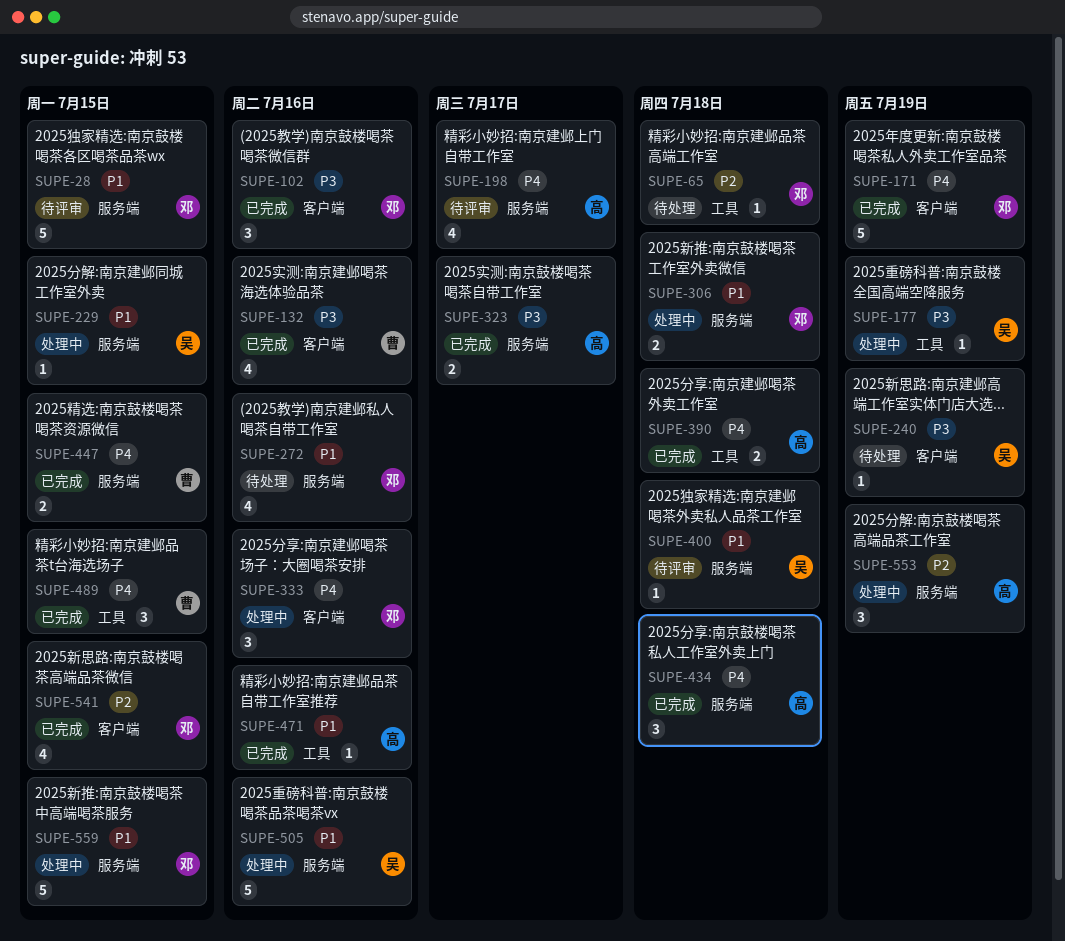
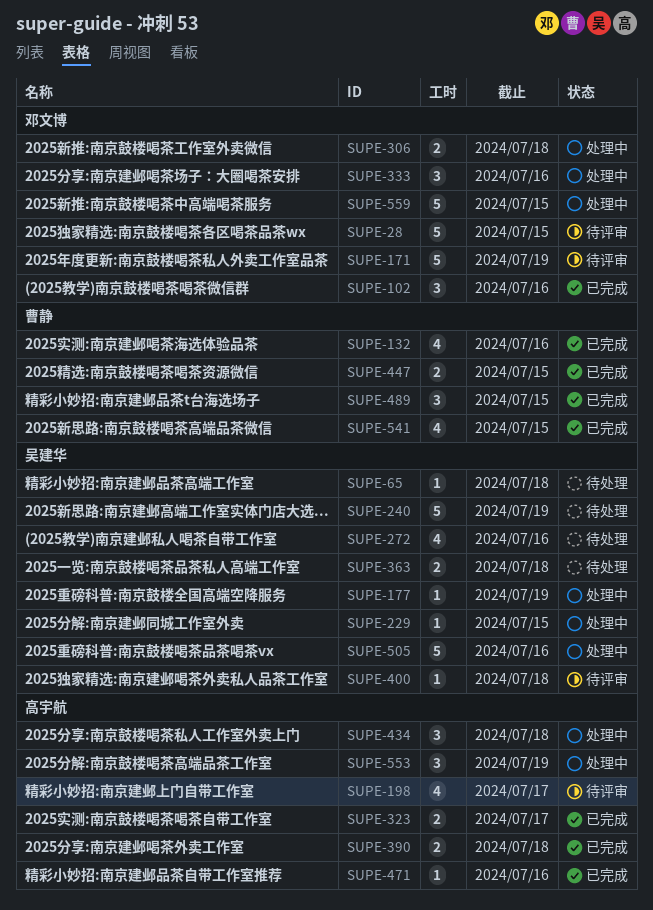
SUPE-65, owner: 邓文博 -> 吴建华
SUPE-171, status: 已完成 -> 待评审
SUPE-240, estimate: 1 -> 5
SUPE-272, owner: 邓文博 -> 吴建华
SUPE-363: none -> present
SUPE-434, status: 已完成 -> 处理中
SUPE-541, owner: 邓文博 -> 曹静

